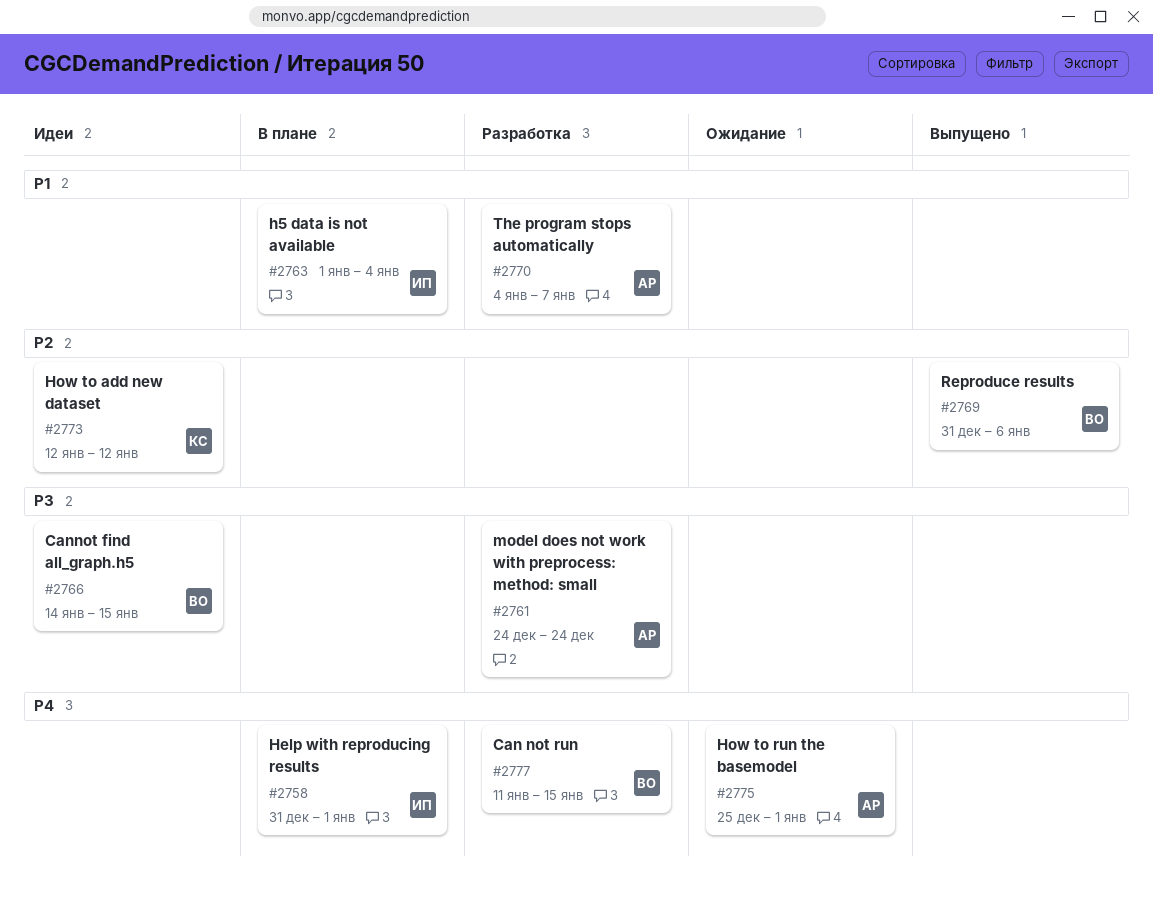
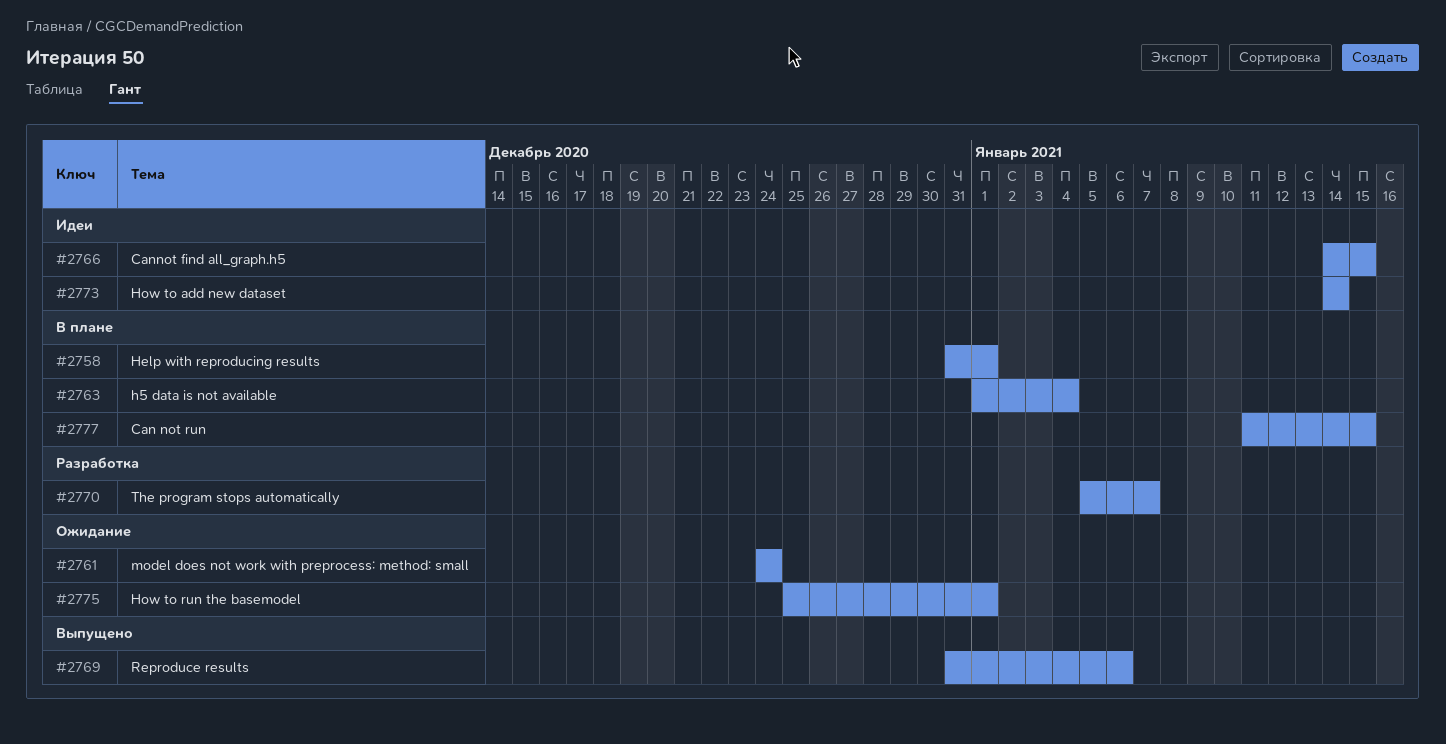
#2761, status: Разработка -> Ожидание
#2770, start: Jan 4 -> Jan 5
#2773, start: Jan 12 -> Jan 14
#2773, due: Jan 12 -> Jan 14
#2777, status: Разработка -> В плане

